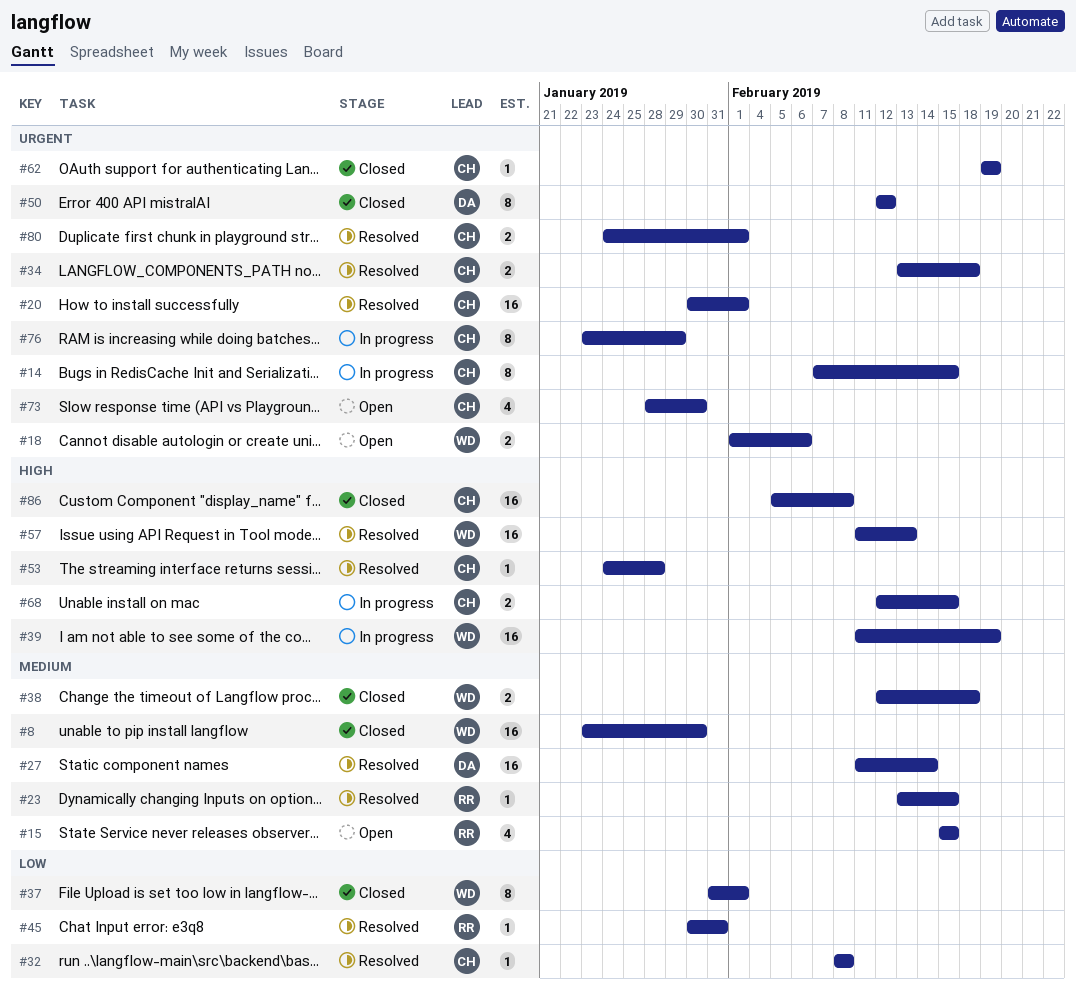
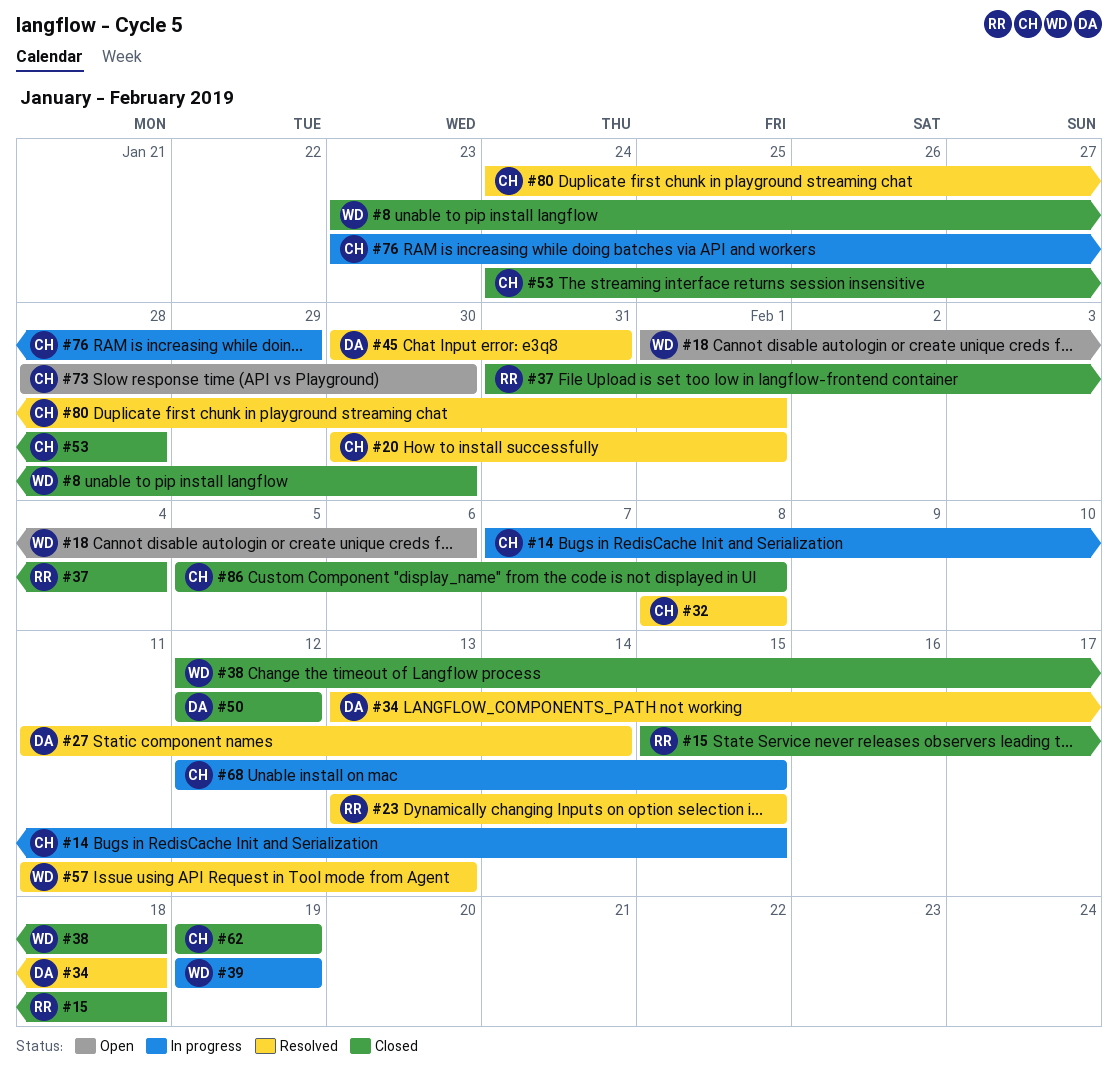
#15, status: Open -> Closed
#15, due: Feb 15 -> Feb 18
#34, owner: CH -> DA
#37, owner: WD -> RR
#37, due: Feb 1 -> Feb 4
#39, start: Feb 11 -> Feb 19
#45, owner: RR -> DA
#53, status: Resolved -> Closed

